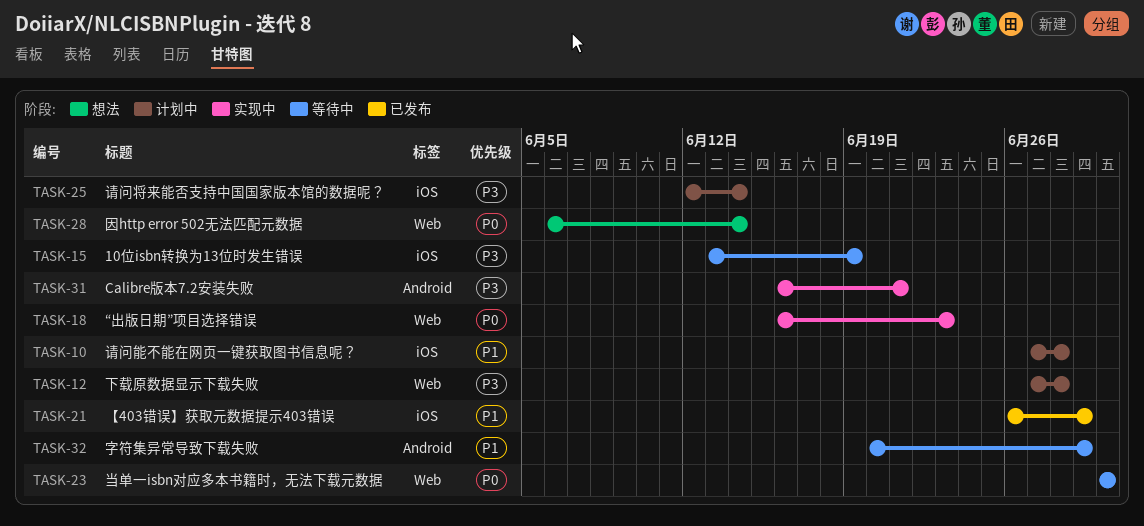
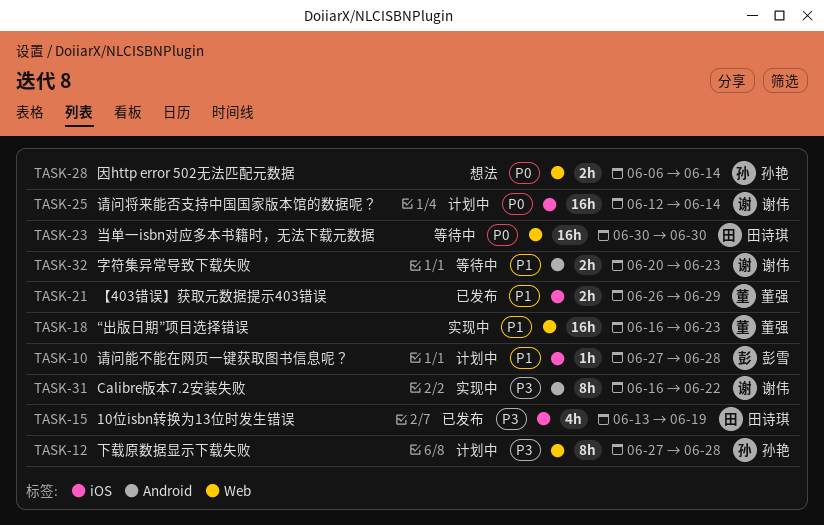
TASK-15, status: 等待中 -> 已发布
TASK-18, priority: P0 -> P1
TASK-25, priority: P3 -> P0
TASK-31, due: Jun 21 -> Jun 22
TASK-32, due: Jun 29 -> Jun 23

